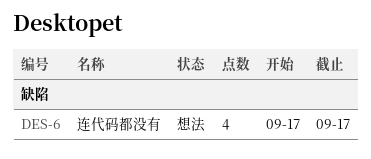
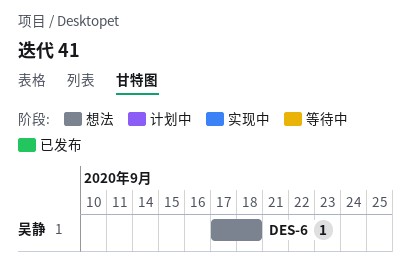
DES-6, estimate: 4 -> 1
DES-6, due: Sep 17 -> Sep 18

